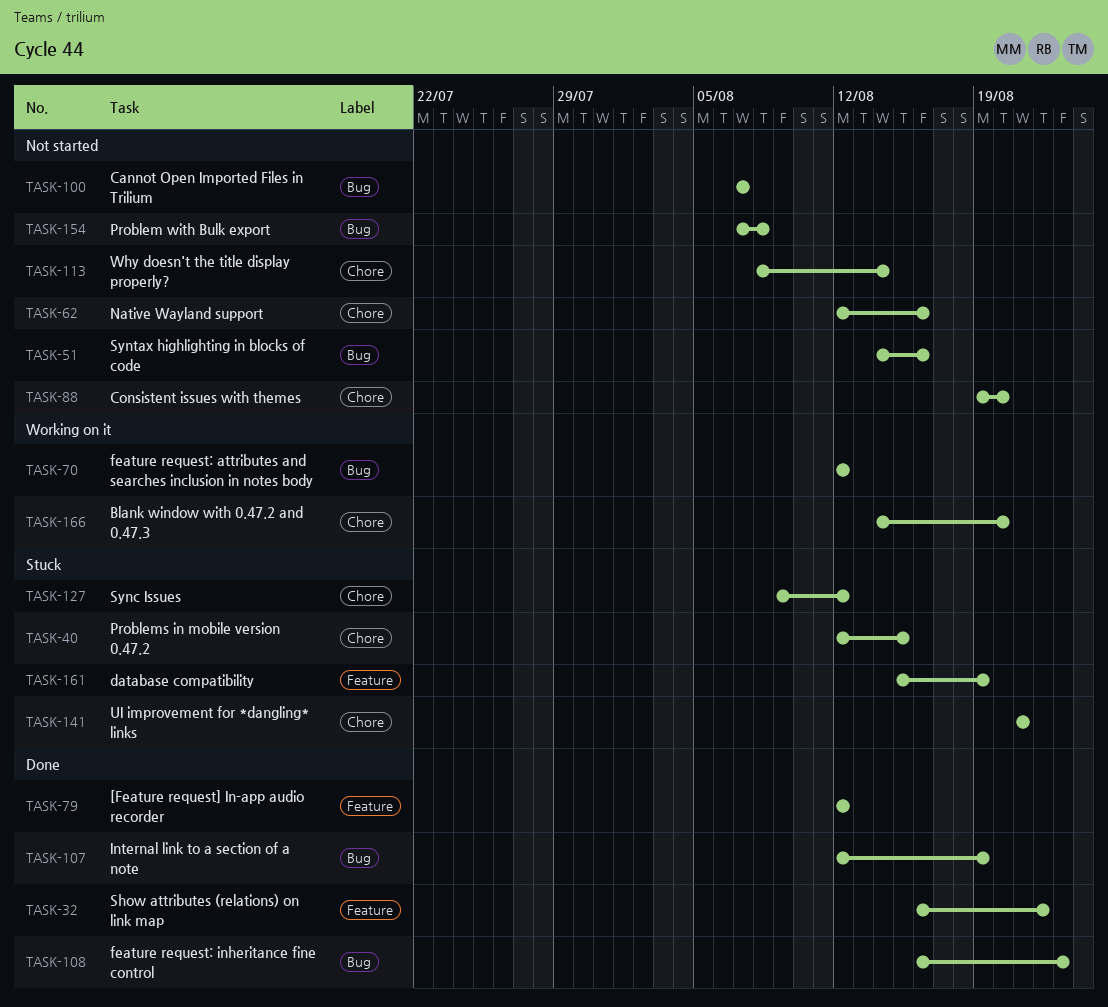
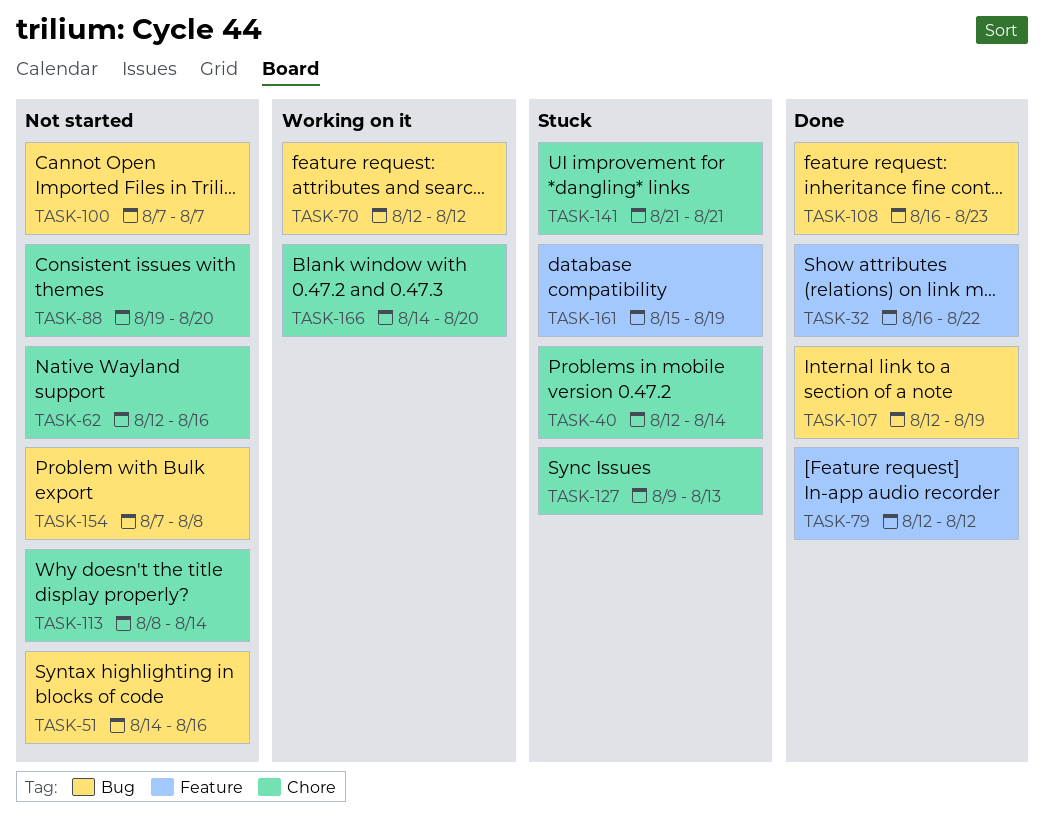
TASK-40, due: Aug 15 -> Aug 14
TASK-127, due: Aug 12 -> Aug 13

